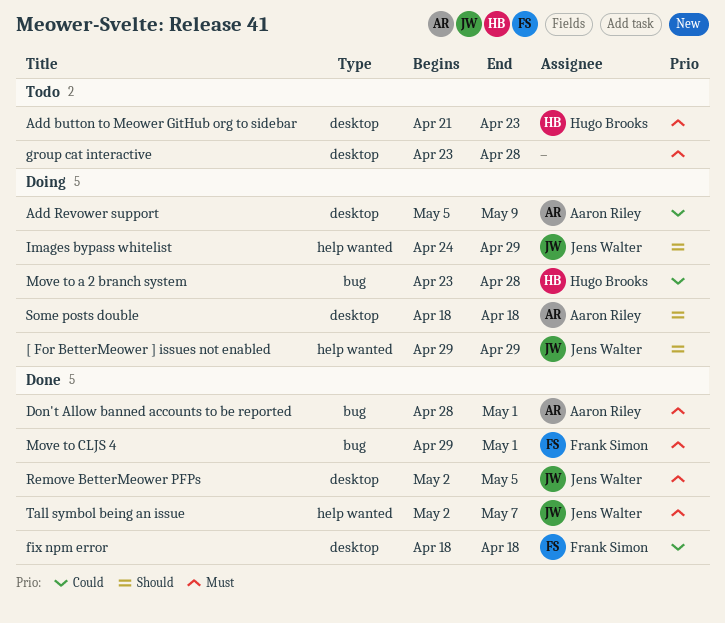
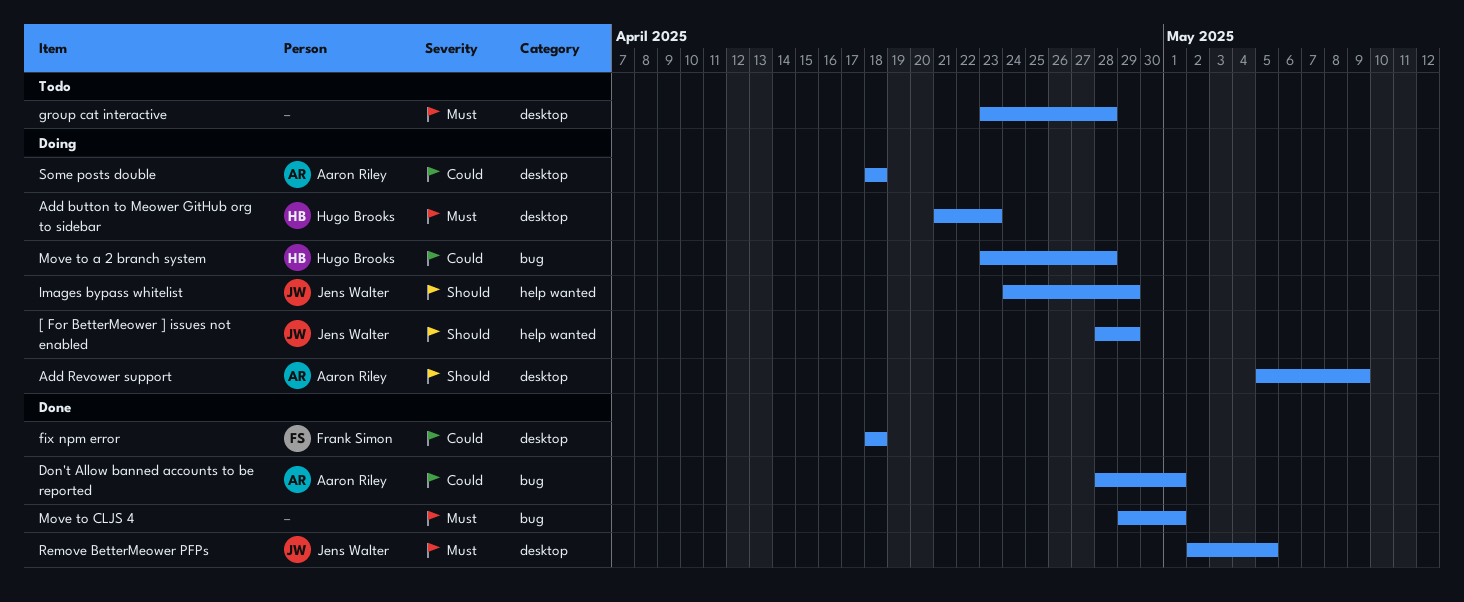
[ For BetterMeower ] issues not enabled, start: Apr 29 -> Apr 28
Add button to Meower GitHub org to sidebar, status: Todo -> Doing
Add Revower support, priority: Could -> Should
Don't Allow banned accounts to be reported, priority: Must -> Could
Move to CLJS 4, owner: Frank Simon -> none
Some posts double, priority: Should -> Could
Tall symbol being an issue: present -> none

